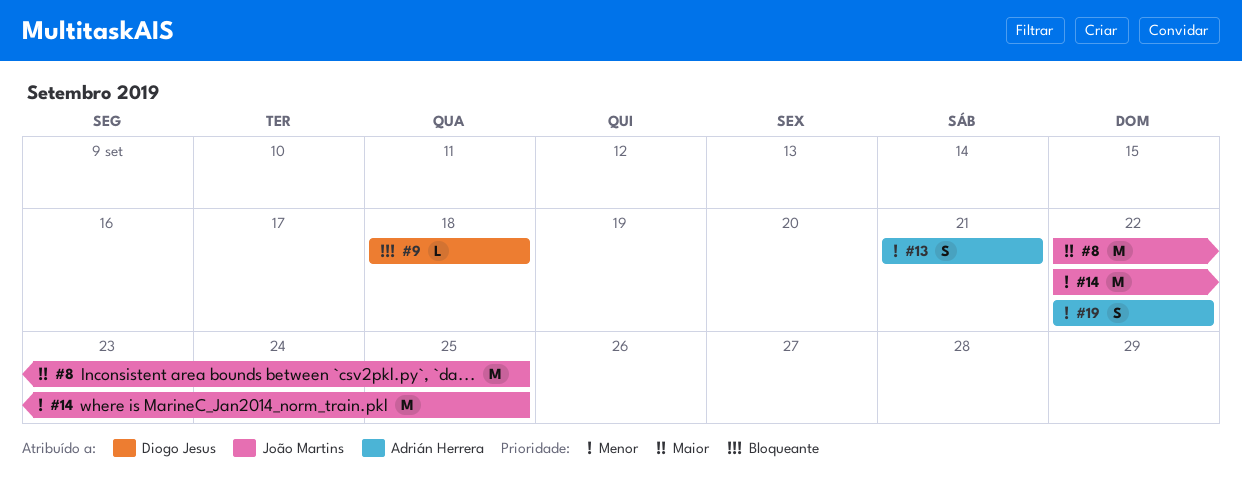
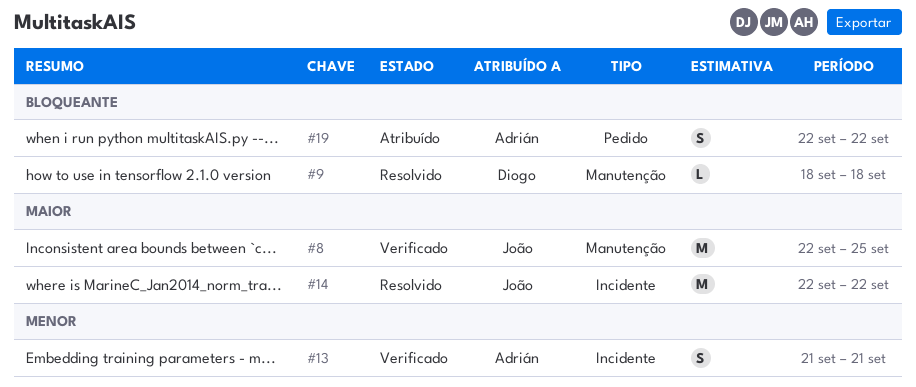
#14, priority: Menor -> Maior
#14, due: Sep 25 -> Sep 22
#19, priority: Menor -> Bloqueante

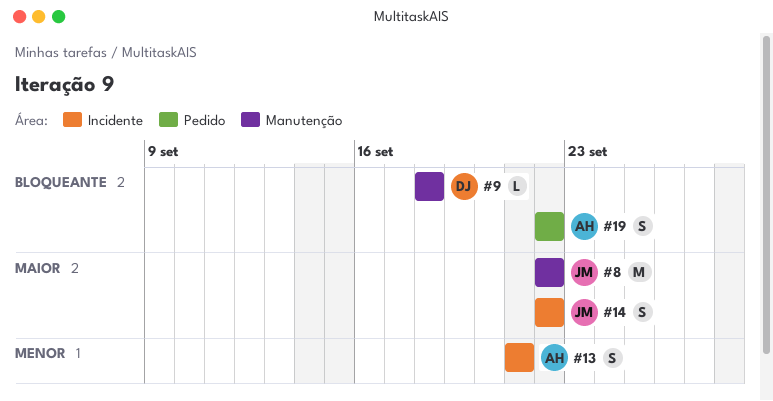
#8, due: Sep 25 -> Sep 22
#14, estimate: M -> S

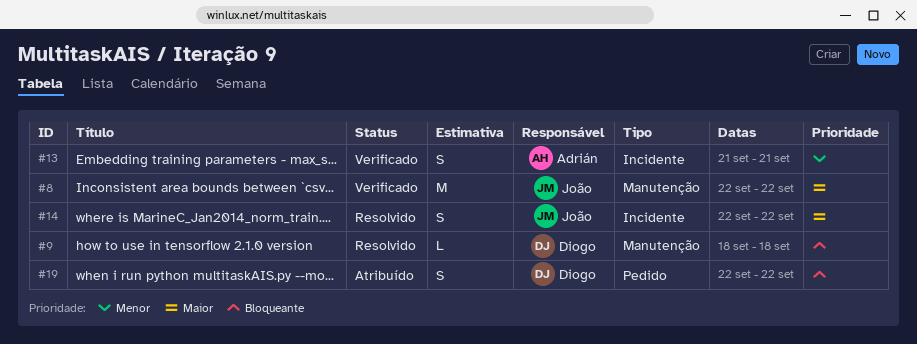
#19, owner: Adrián -> Diogo

